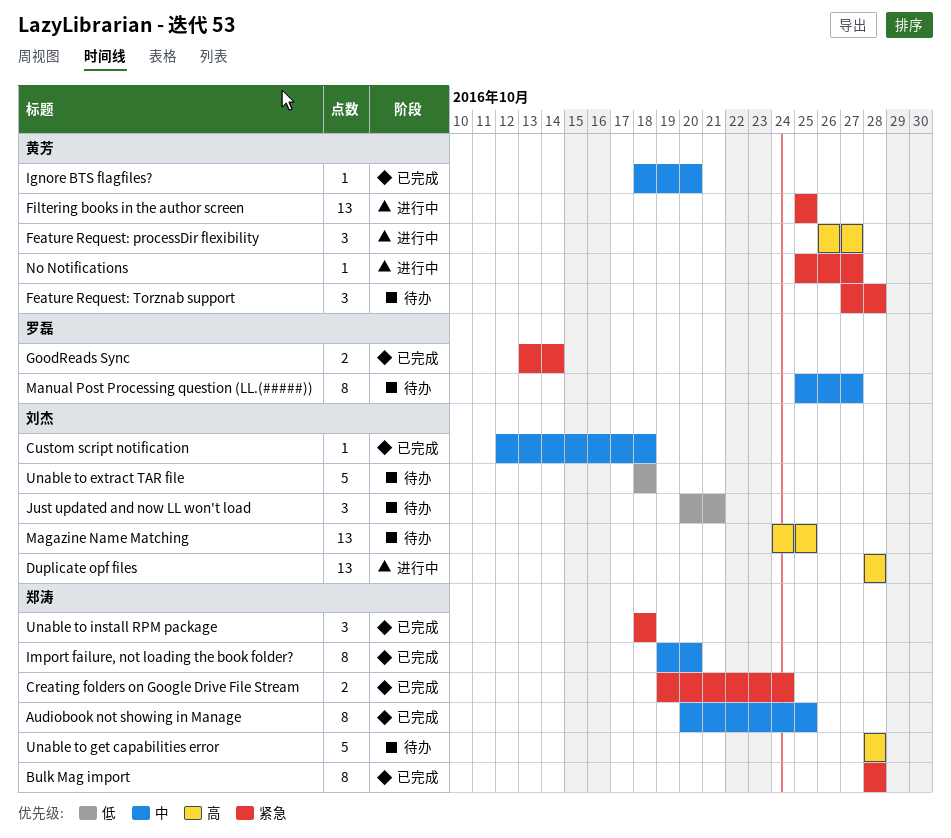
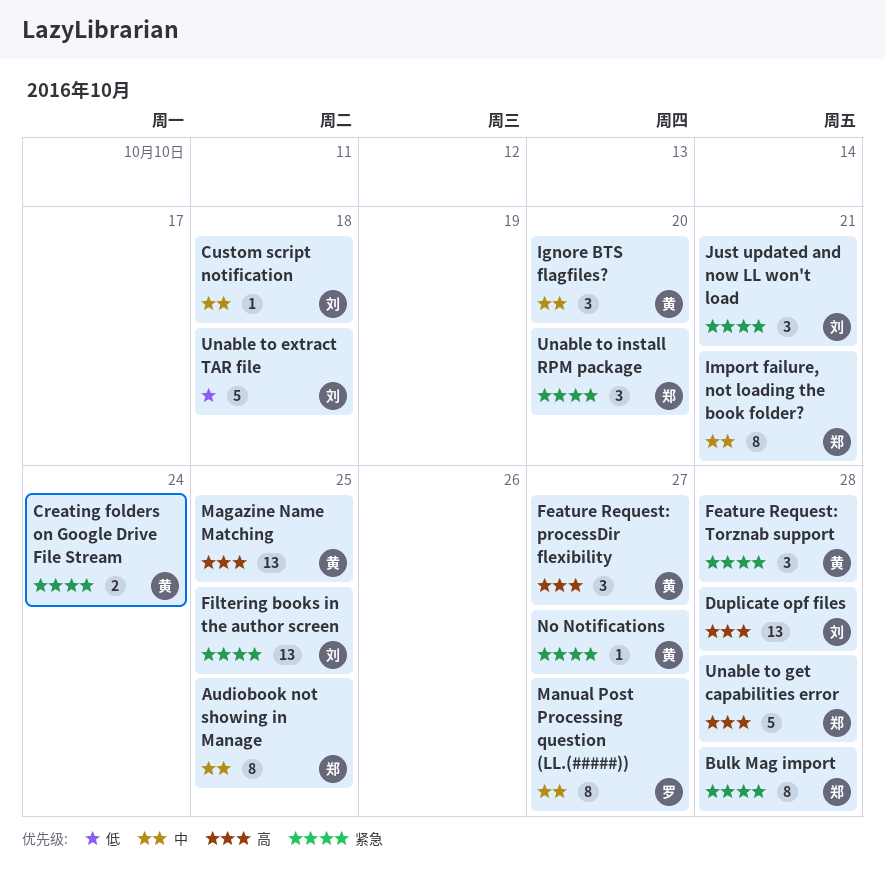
Creating folders on Google Drive File Stream, owner: 郑涛 -> 黄芳
Filtering books in the author screen, owner: 黄芳 -> 刘杰
GoodReads Sync: present -> none
Ignore BTS flagfiles?, estimate: 1 -> 3
Import failure, not loading the book folder?, due: Oct 20 -> Oct 21
Just updated and now LL won't load, priority: 低 -> 紧急
Magazine Name Matching, owner: 刘杰 -> 黄芳
Unable to install RPM package, due: Oct 18 -> Oct 20

